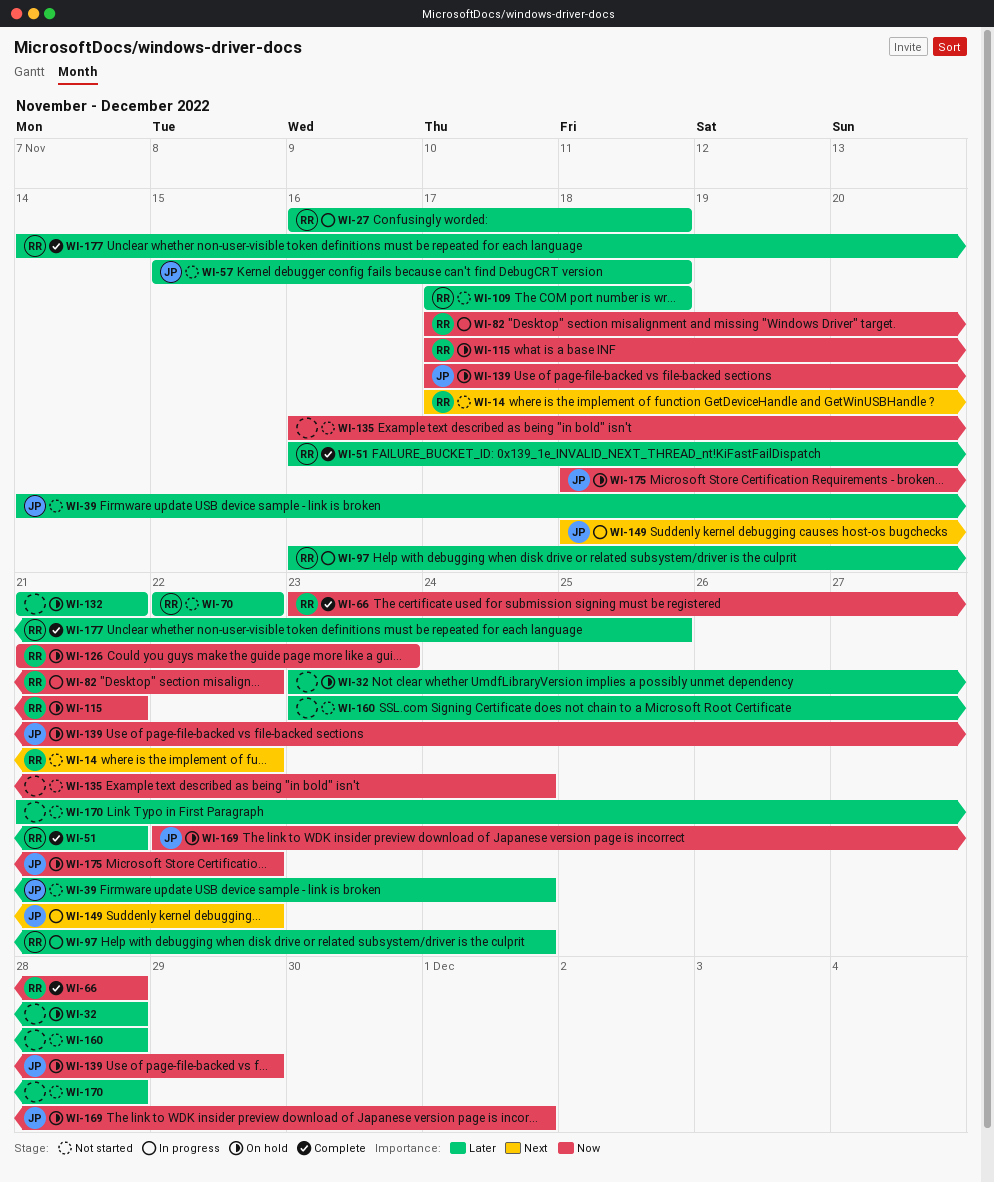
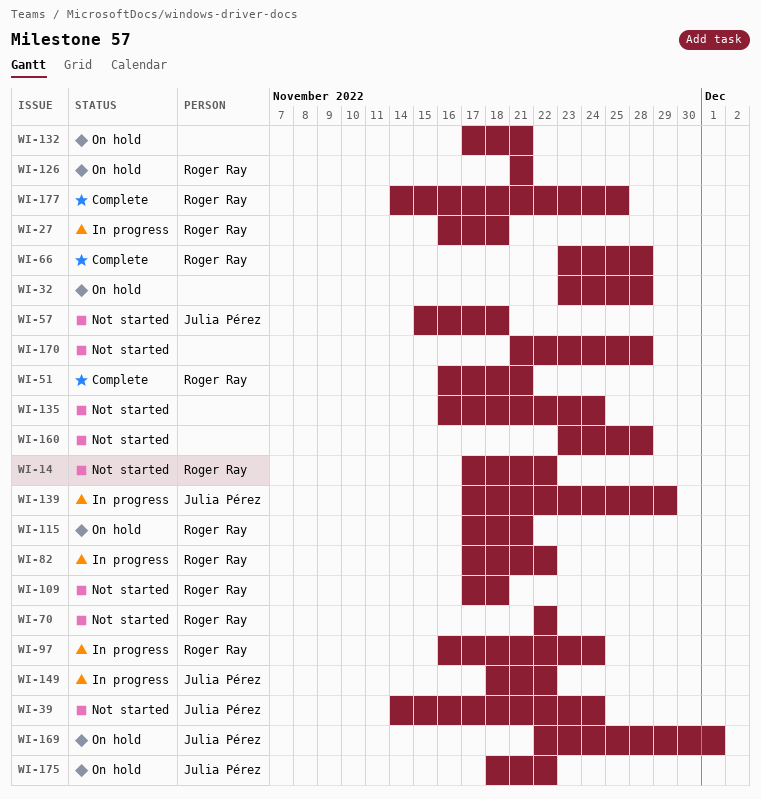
WI-126, due: Nov 23 -> Nov 21
WI-132, start: Nov 21 -> Nov 17
WI-139, status: On hold -> In progress

